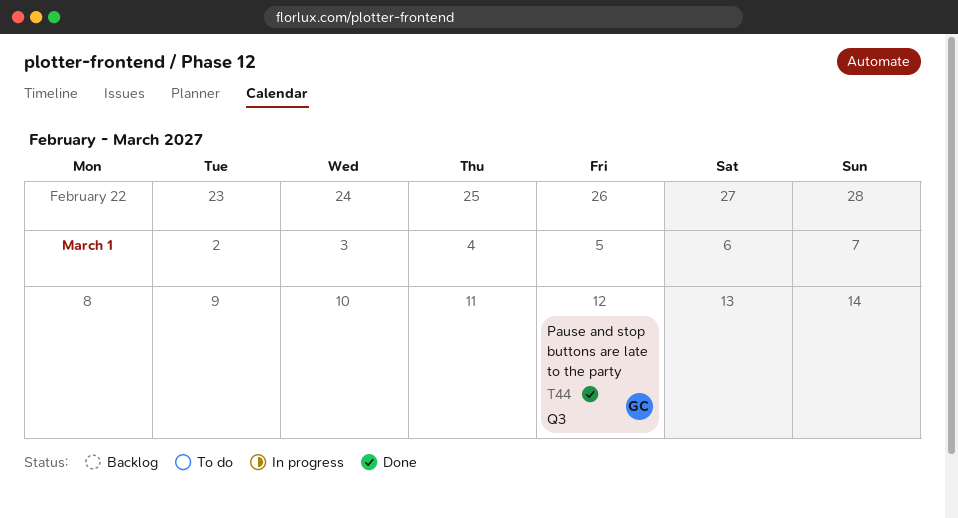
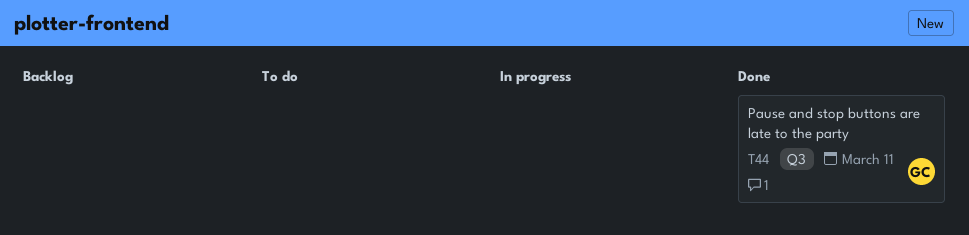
T44, due: Mar 12 -> Mar 11

